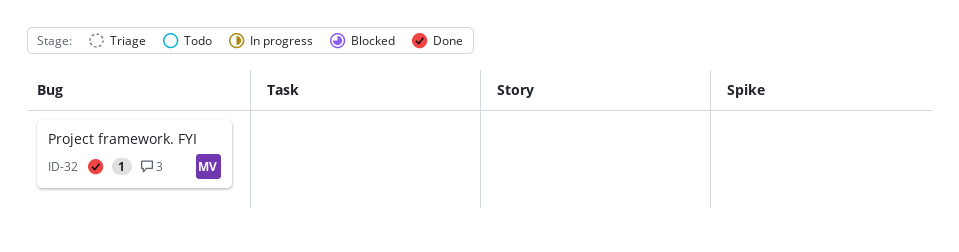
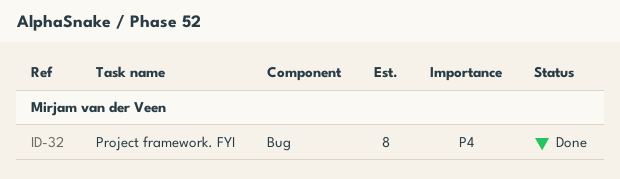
ID-32, estimate: 1 -> 8

